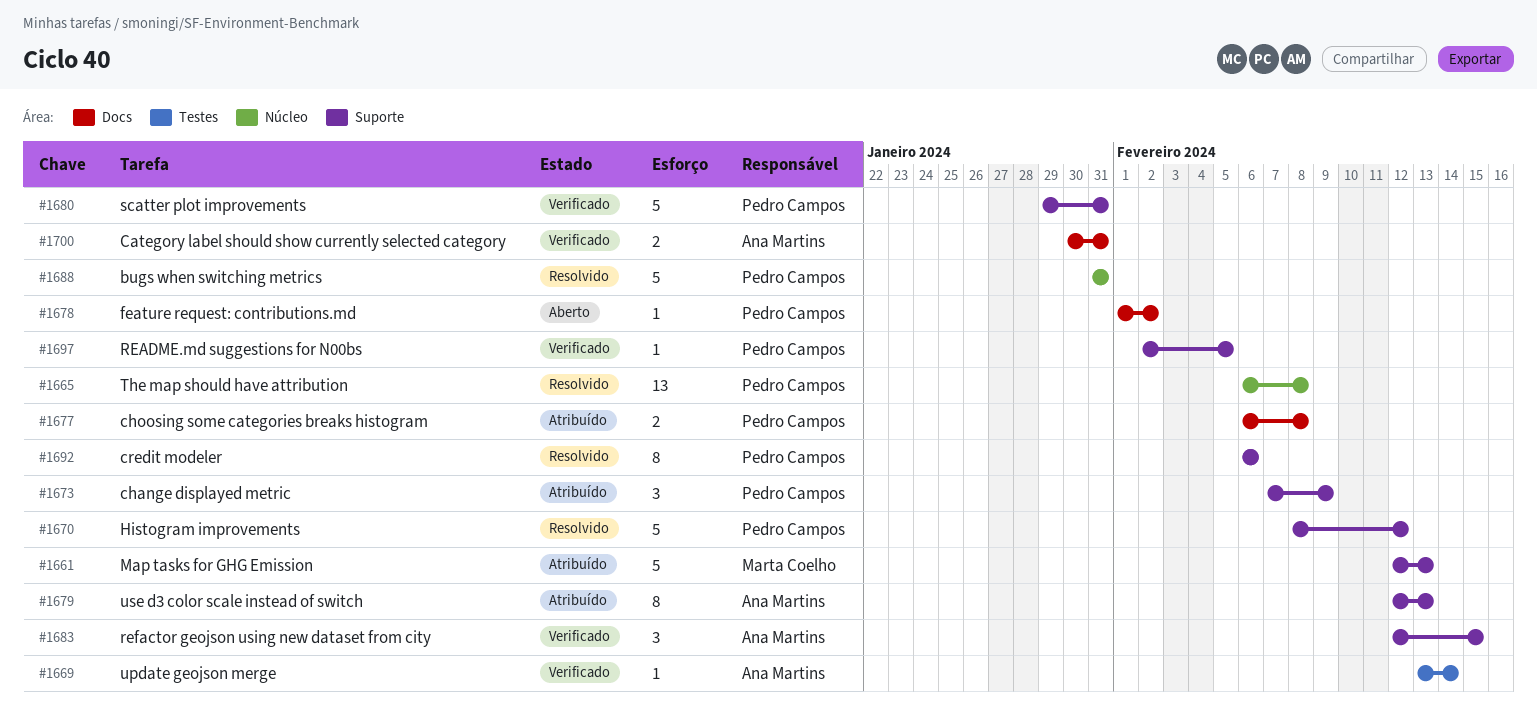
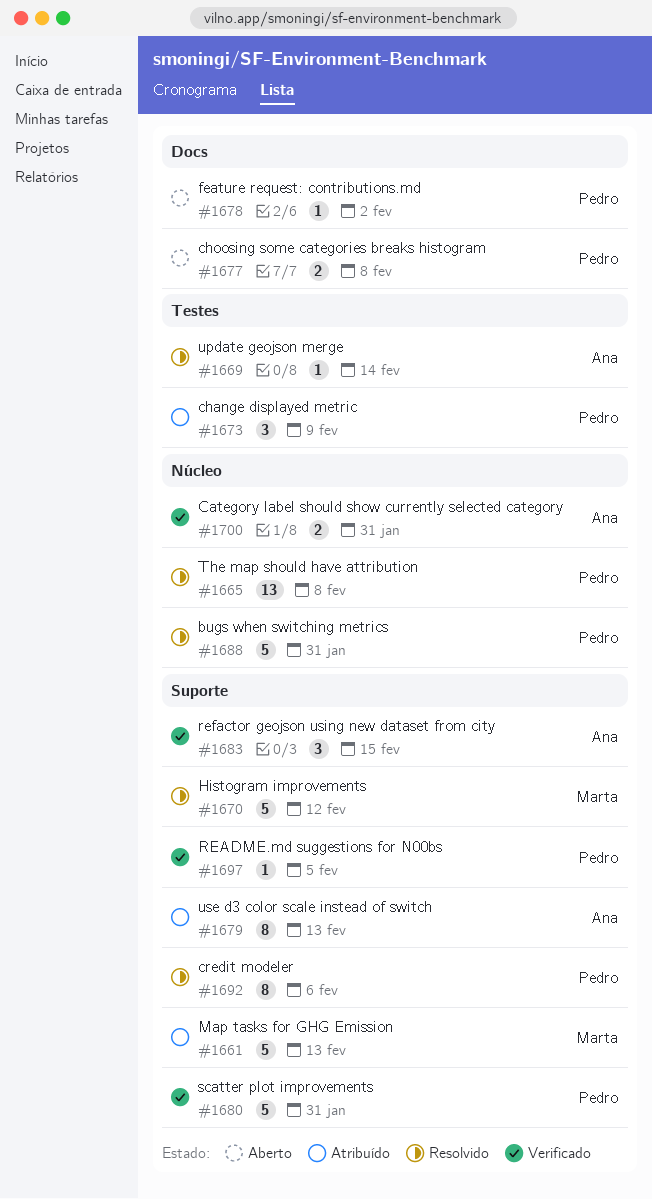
#1669, status: Verificado -> Resolvido
#1670, owner: Pedro Campos -> Marta Coelho
#1673, label: Suporte -> Testes
#1677, status: Atribuído -> Aberto
#1700, label: Docs -> Núcleo

